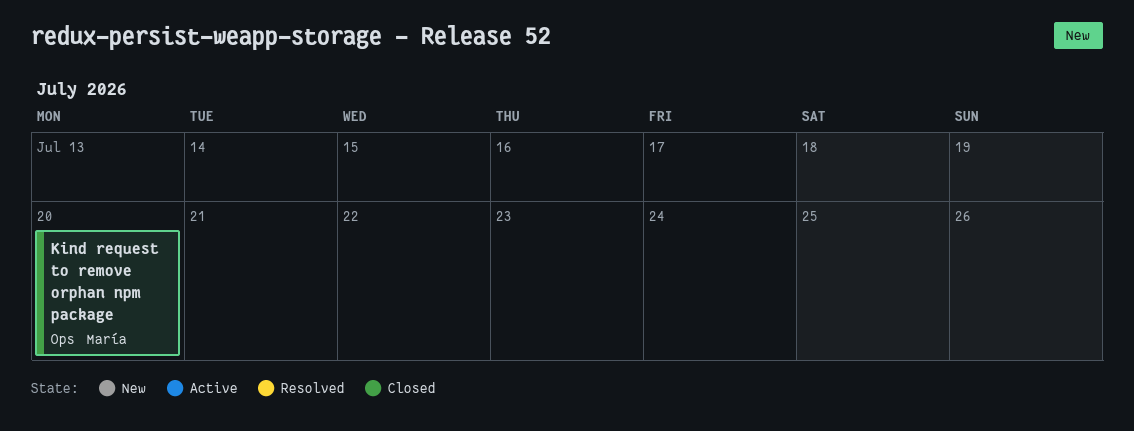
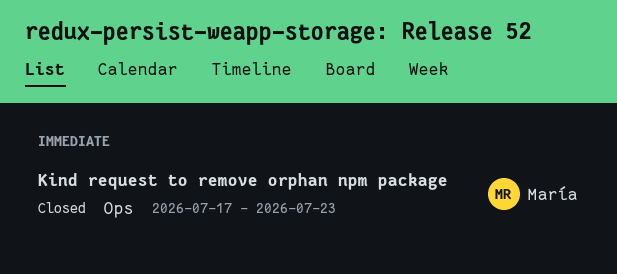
Kind request to remove orphan npm package, due: Jul 20 -> Jul 23

